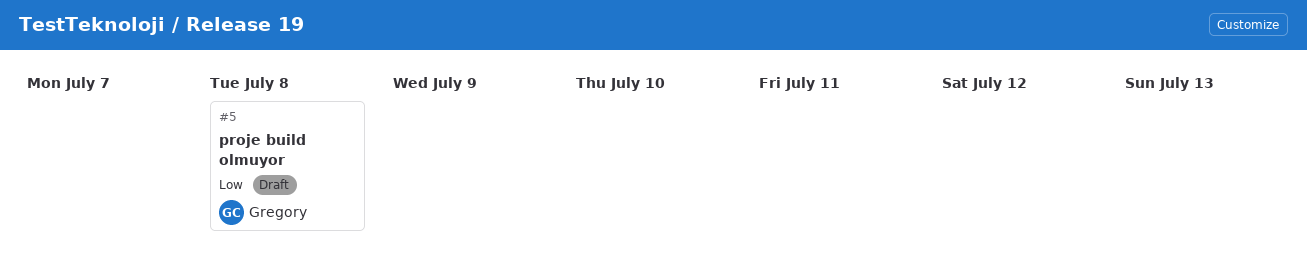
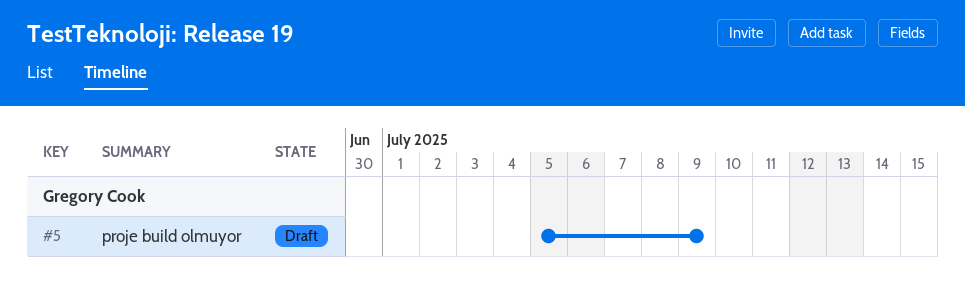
#5, due: Jul 8 -> Jul 9

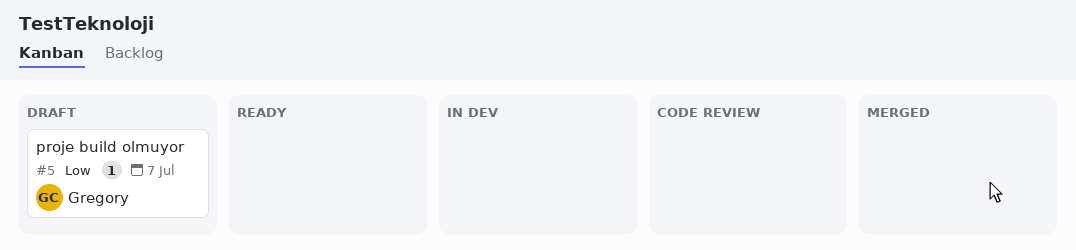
#5, due: Jul 9 -> Jul 7

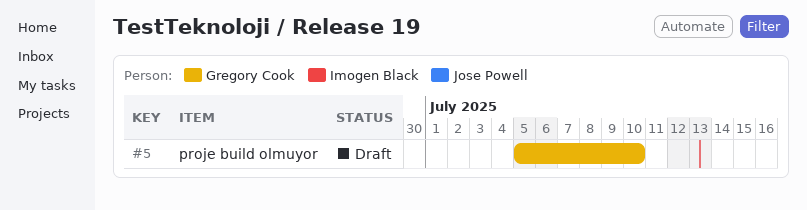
#5, due: Jul 7 -> Jul 10

